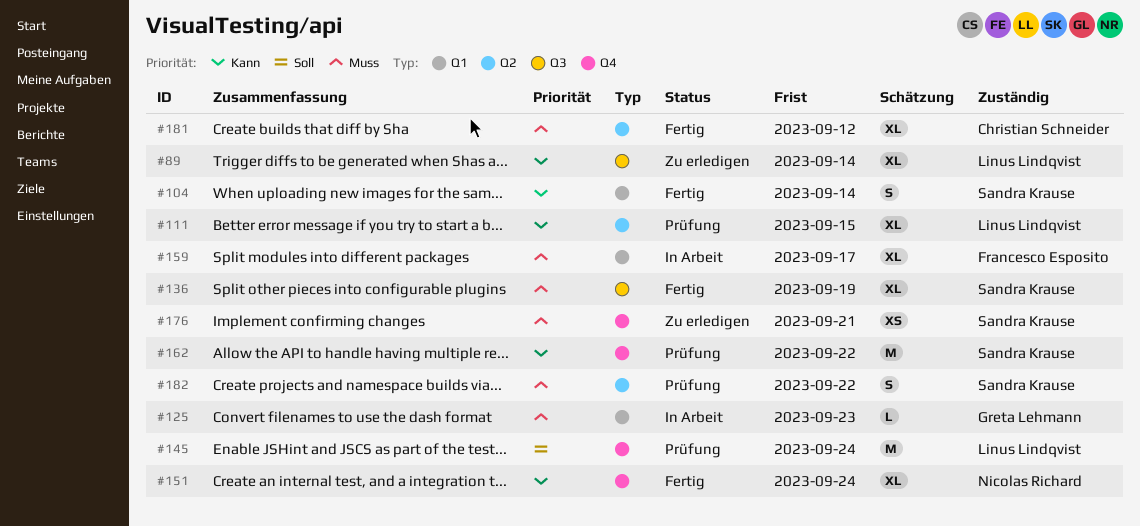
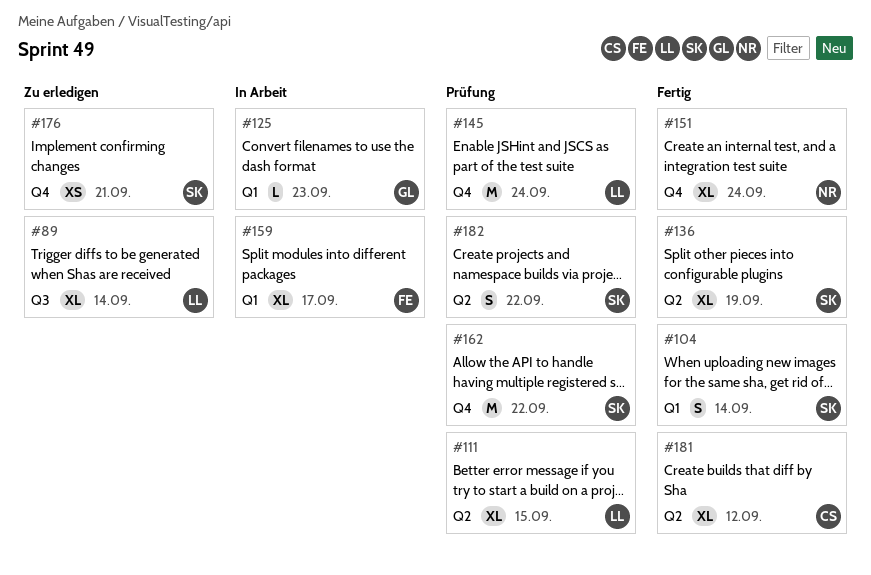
#136, label: Q3 -> Q2

